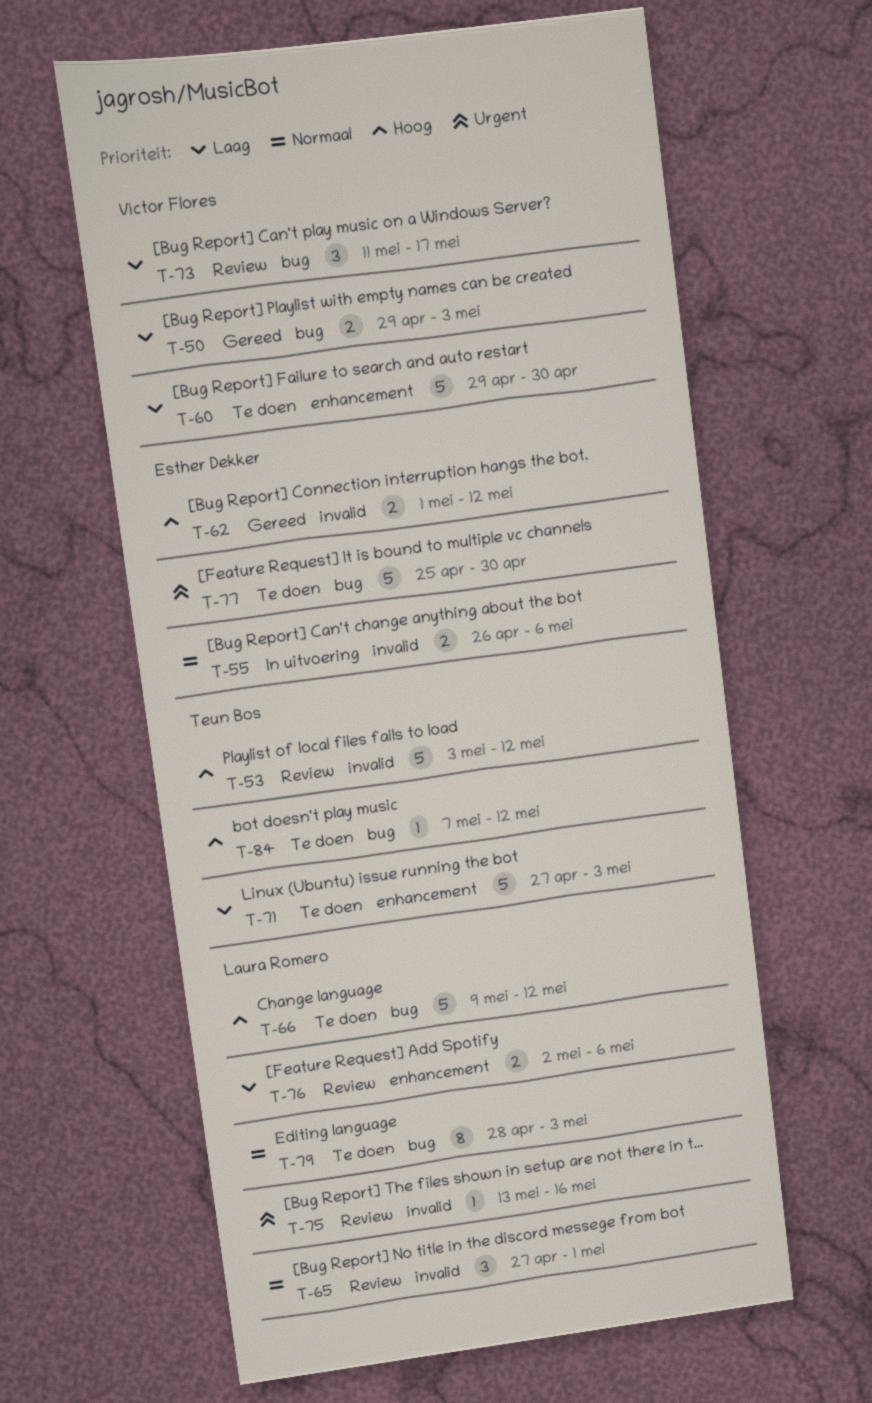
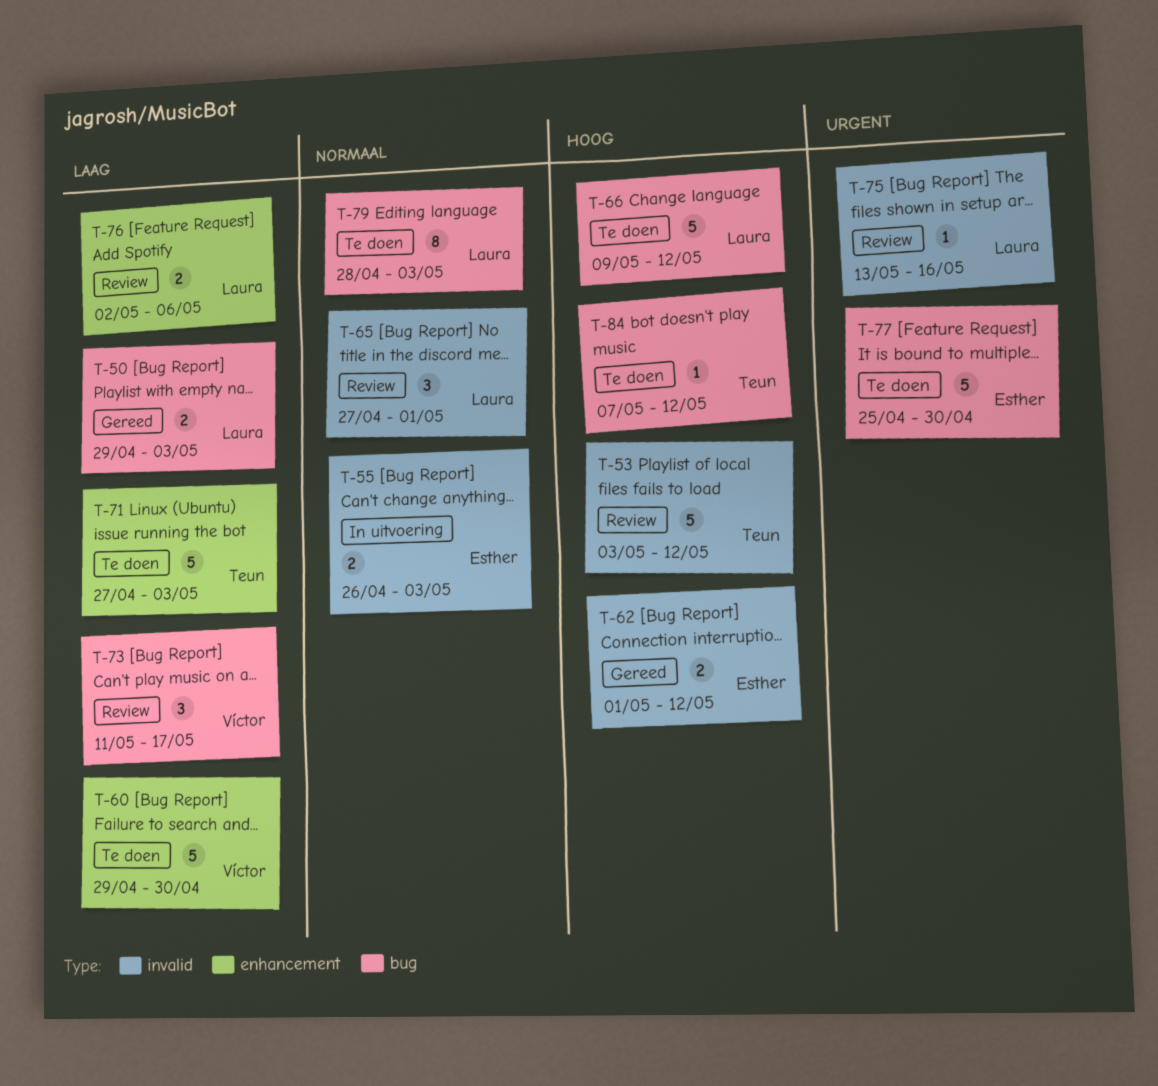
T-50, owner: Víctor Flores -> Laura Romero
T-55, due: May 6 -> May 3

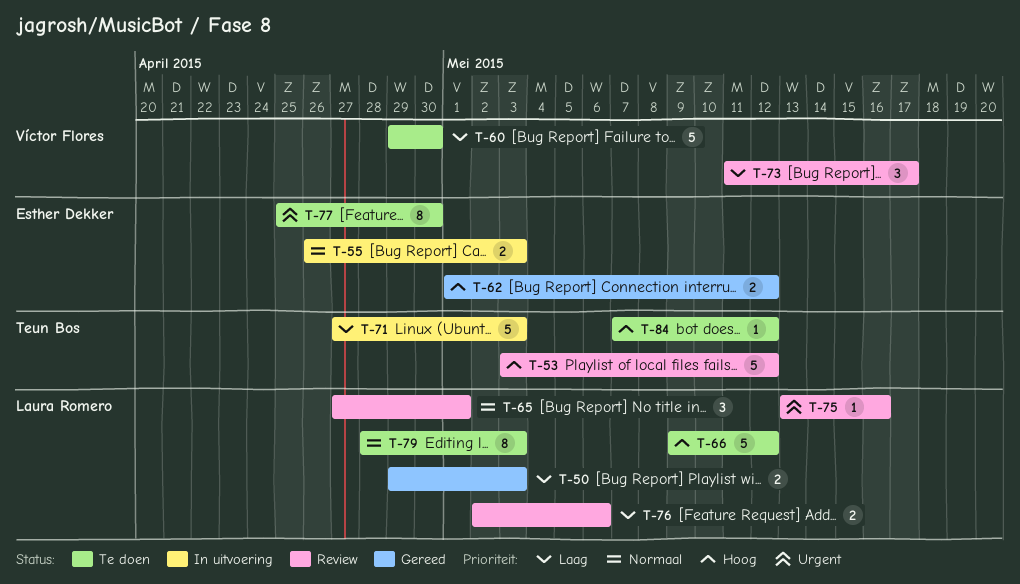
T-71, status: Te doen -> In uitvoering
T-77, estimate: 5 -> 8

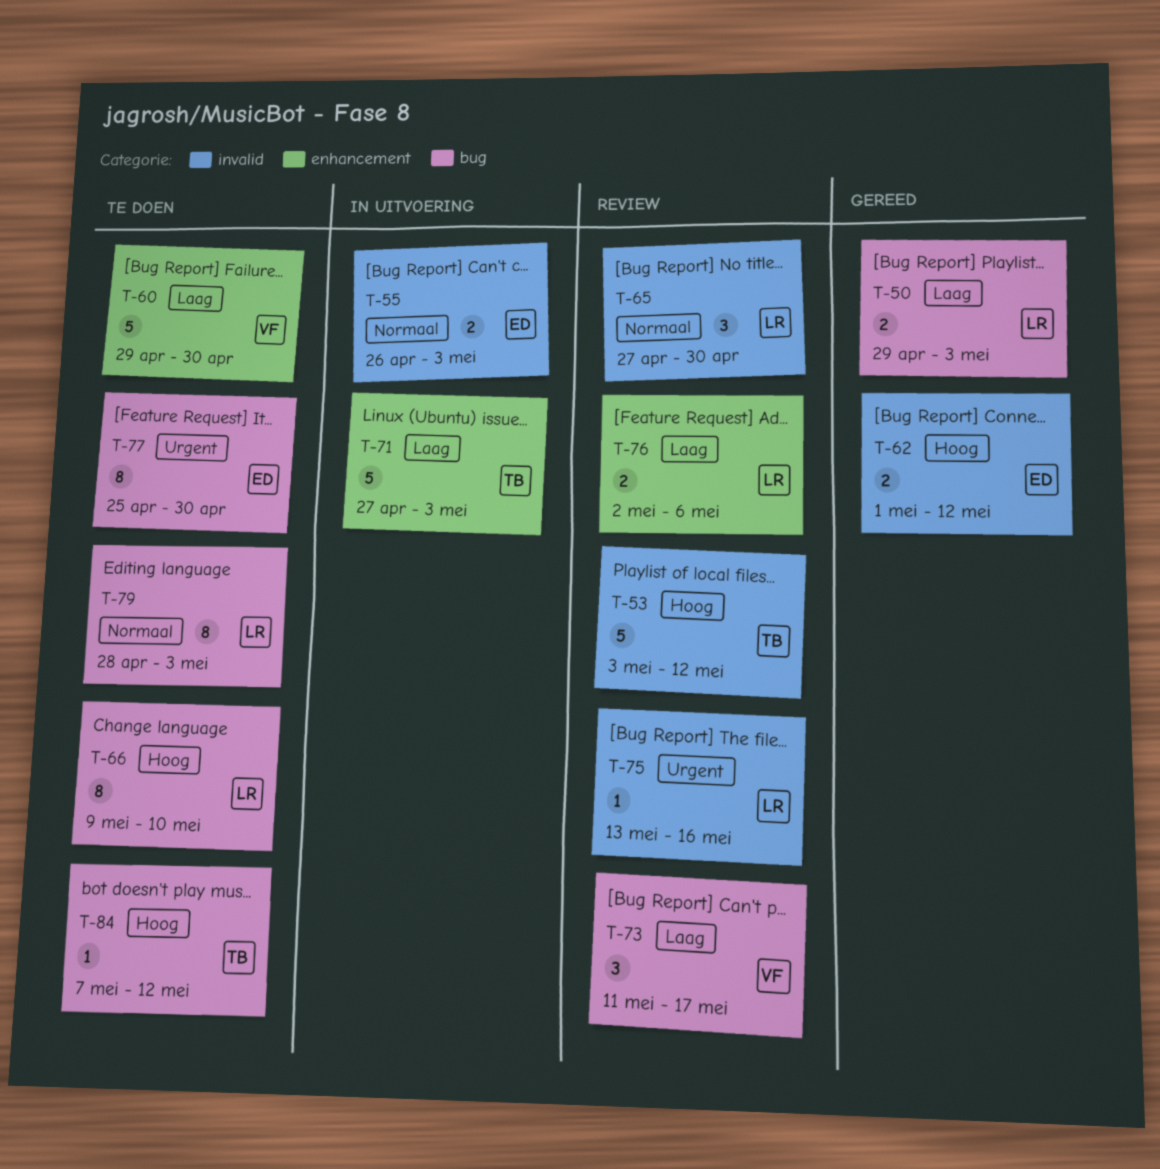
T-65, due: May 1 -> Apr 30
T-66, estimate: 5 -> 8
T-66, due: May 12 -> May 10

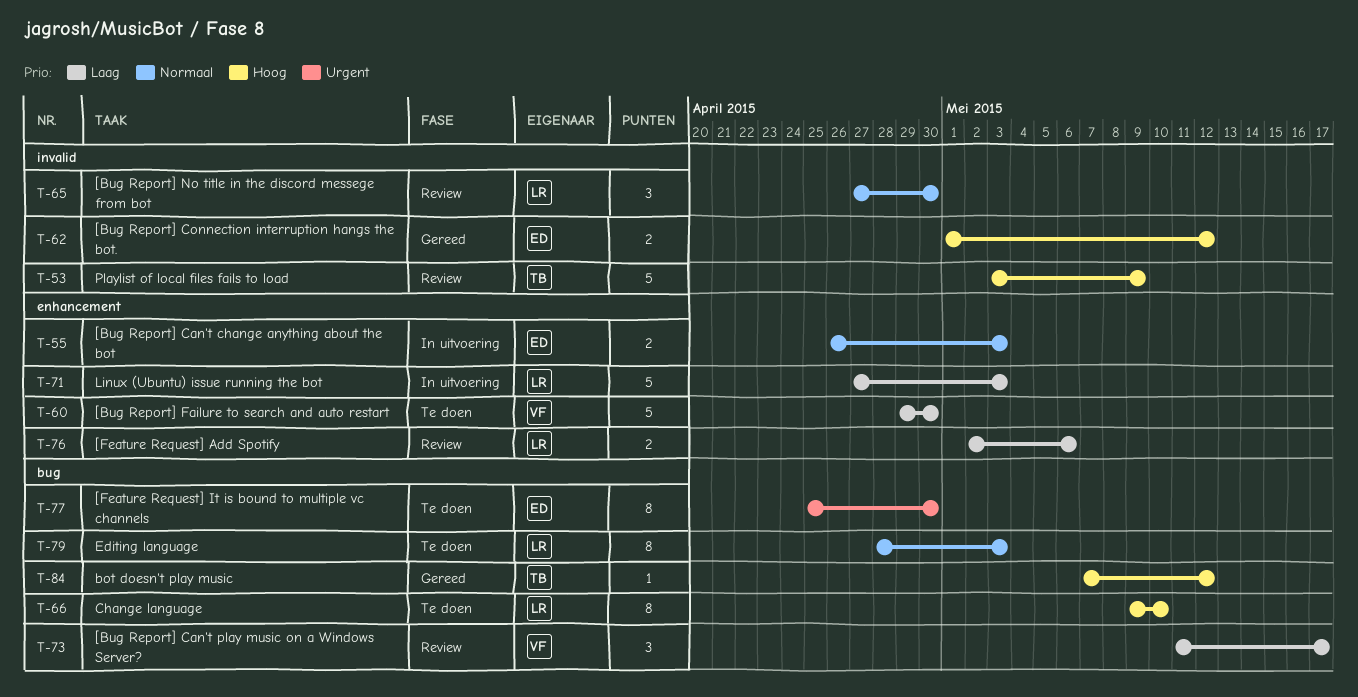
T-50: present -> none
T-53, due: May 12 -> May 9
T-55, label: invalid -> enhancement
T-71, owner: TB -> LR
T-75: present -> none
T-84, status: Te doen -> Gereed

